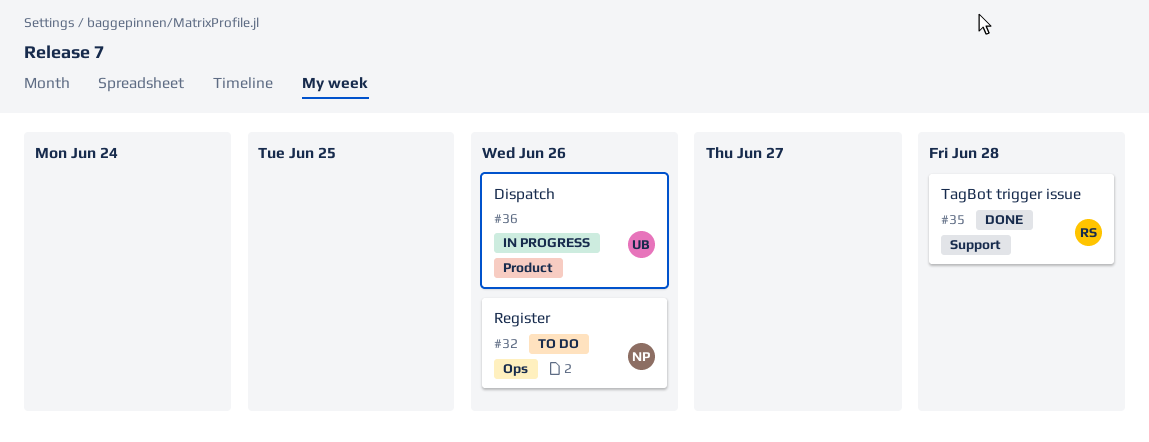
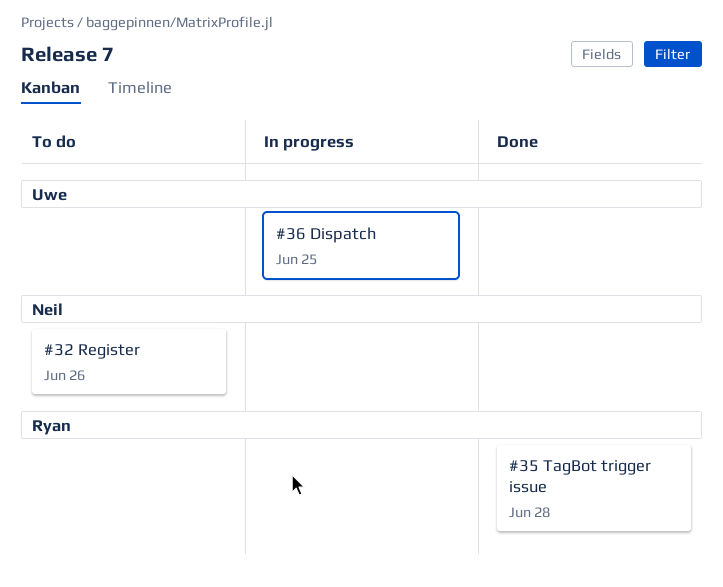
#36, due: Jun 26 -> Jun 25

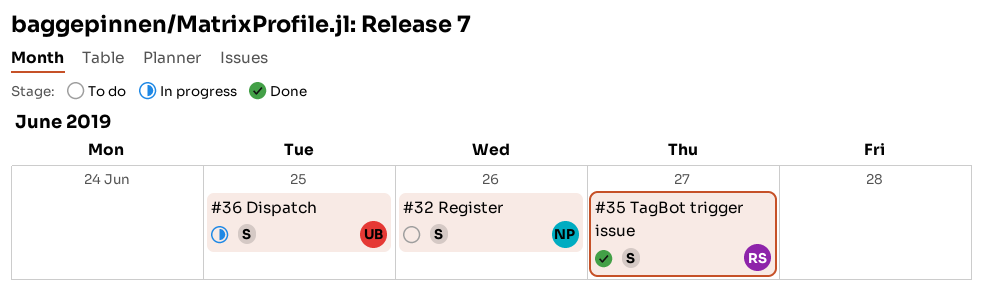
#35, due: Jun 28 -> Jun 27

